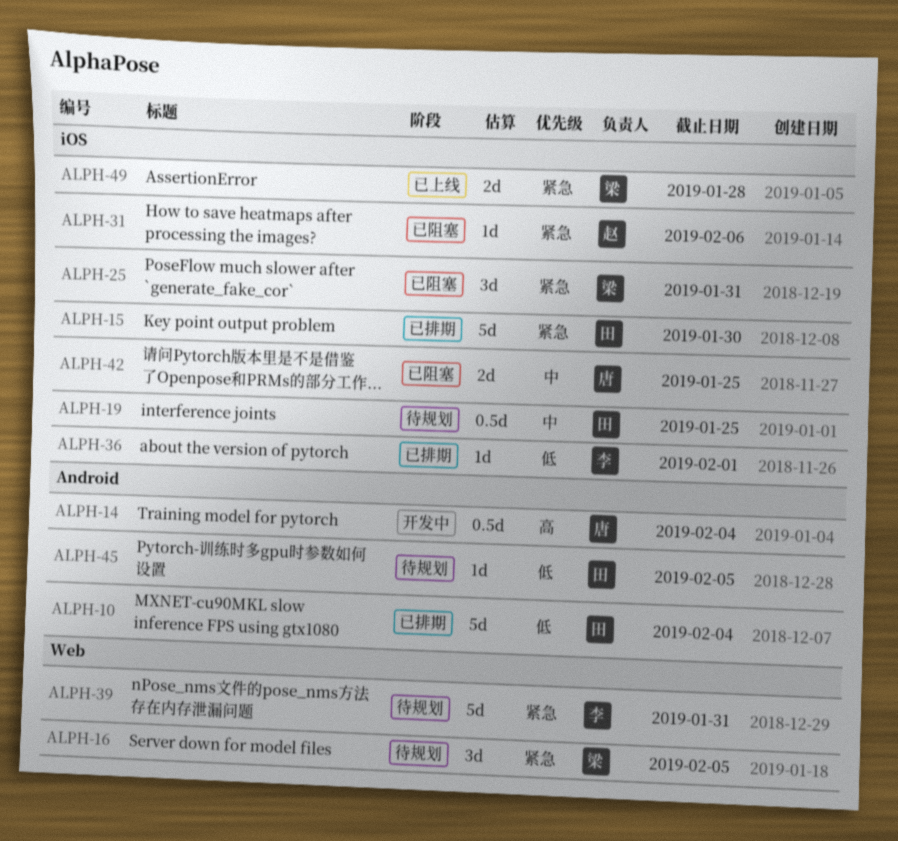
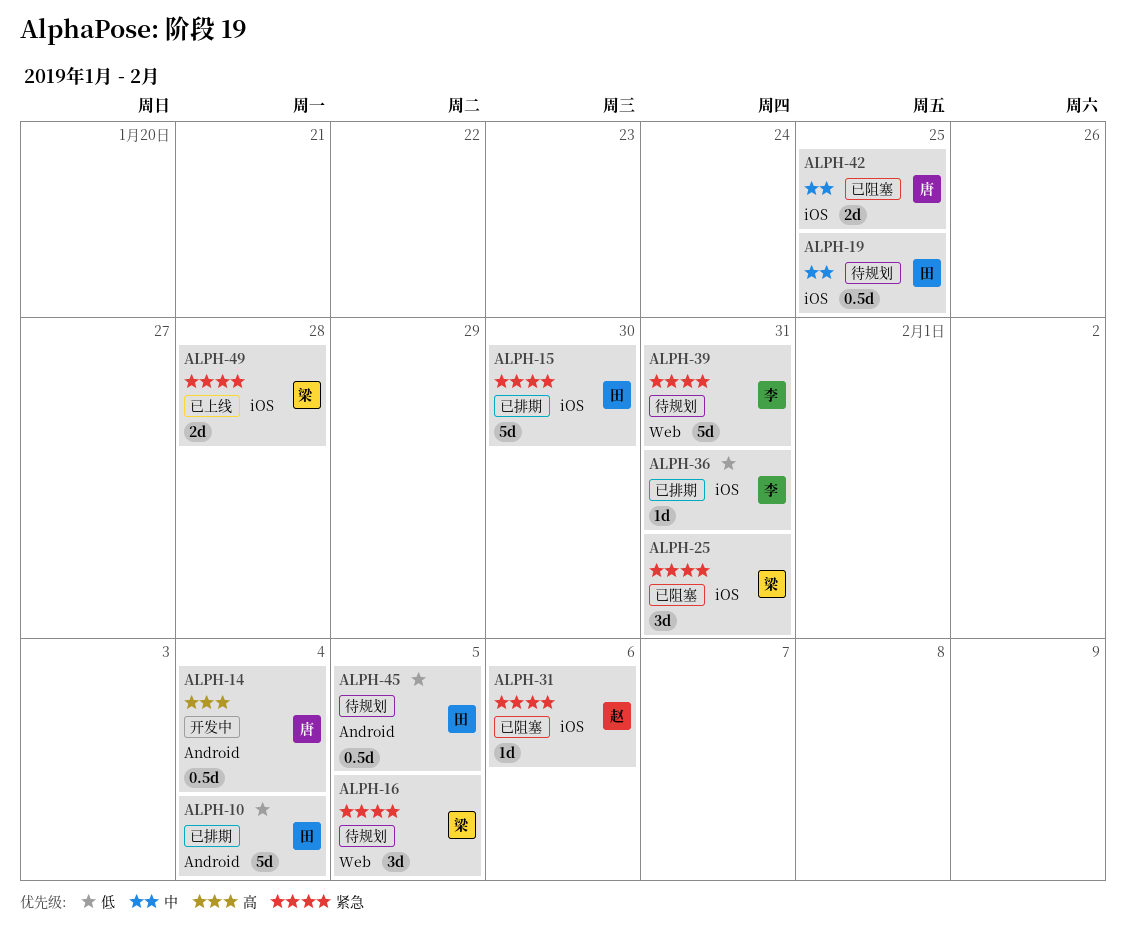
ALPH-36, due: Feb 1 -> Jan 31
ALPH-45, estimate: 1d -> 0.5d

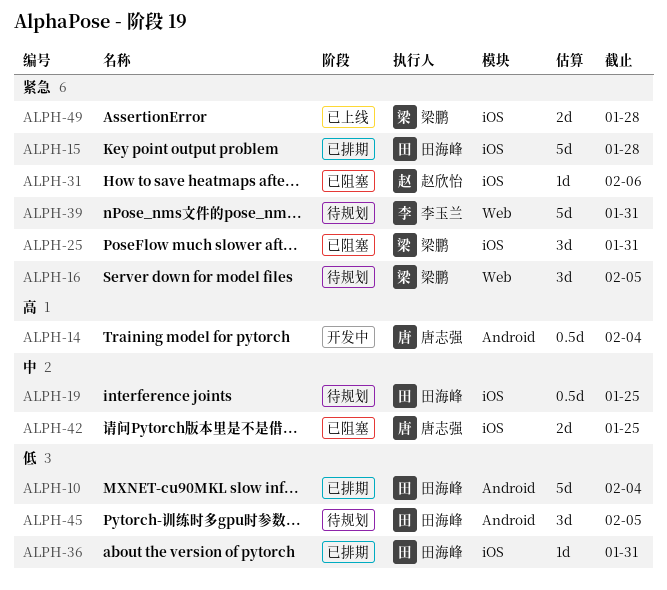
ALPH-15, due: Jan 30 -> Jan 28
ALPH-36, owner: 李玉兰 -> 田海峰
ALPH-45, estimate: 0.5d -> 3d

